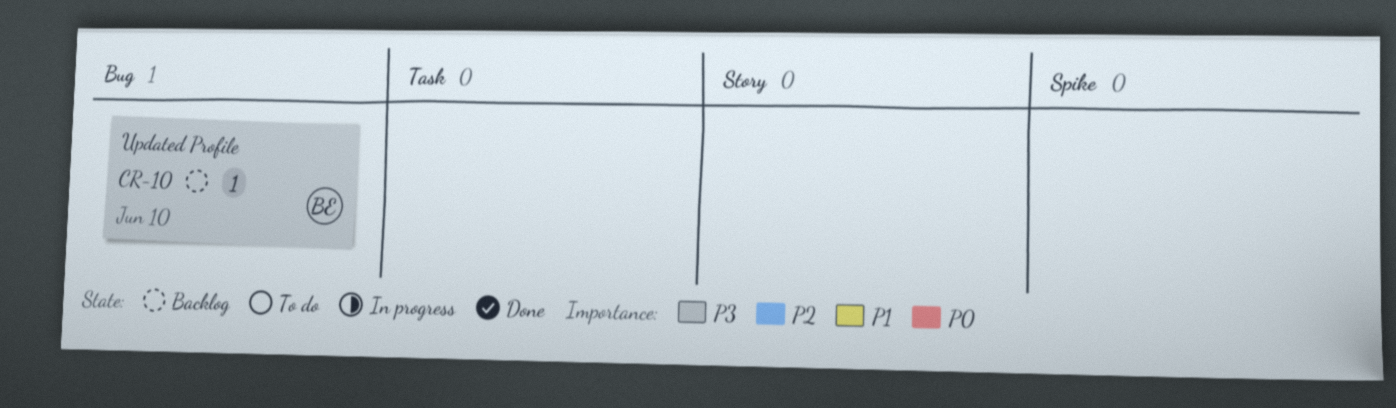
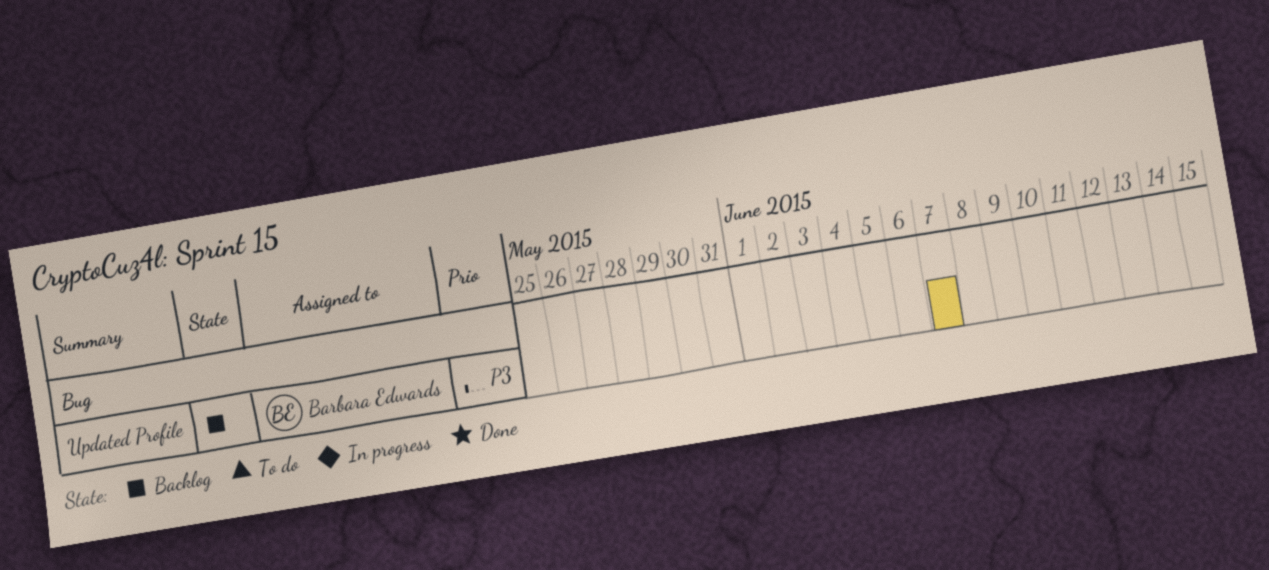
Updated Profile, due: Jun 10 -> Jun 7

